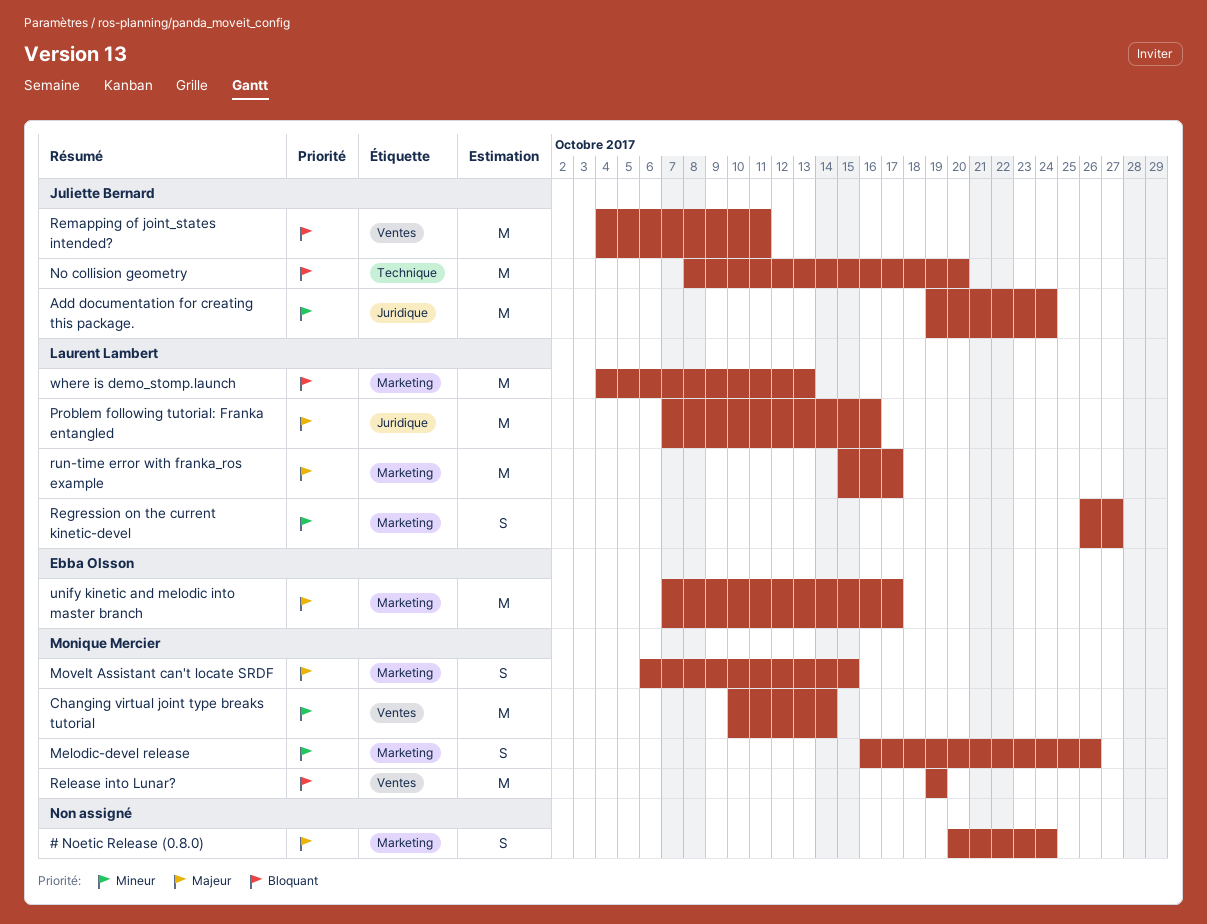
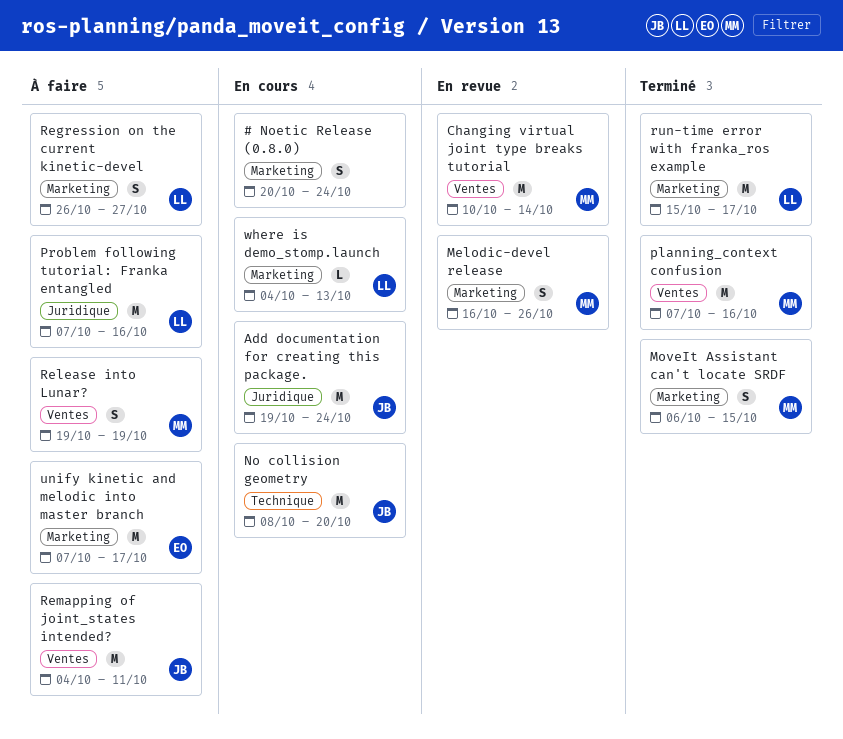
planning_context confusion: none -> present
Release into Lunar?, estimate: M -> S
where is demo_stomp.launch, estimate: M -> L

